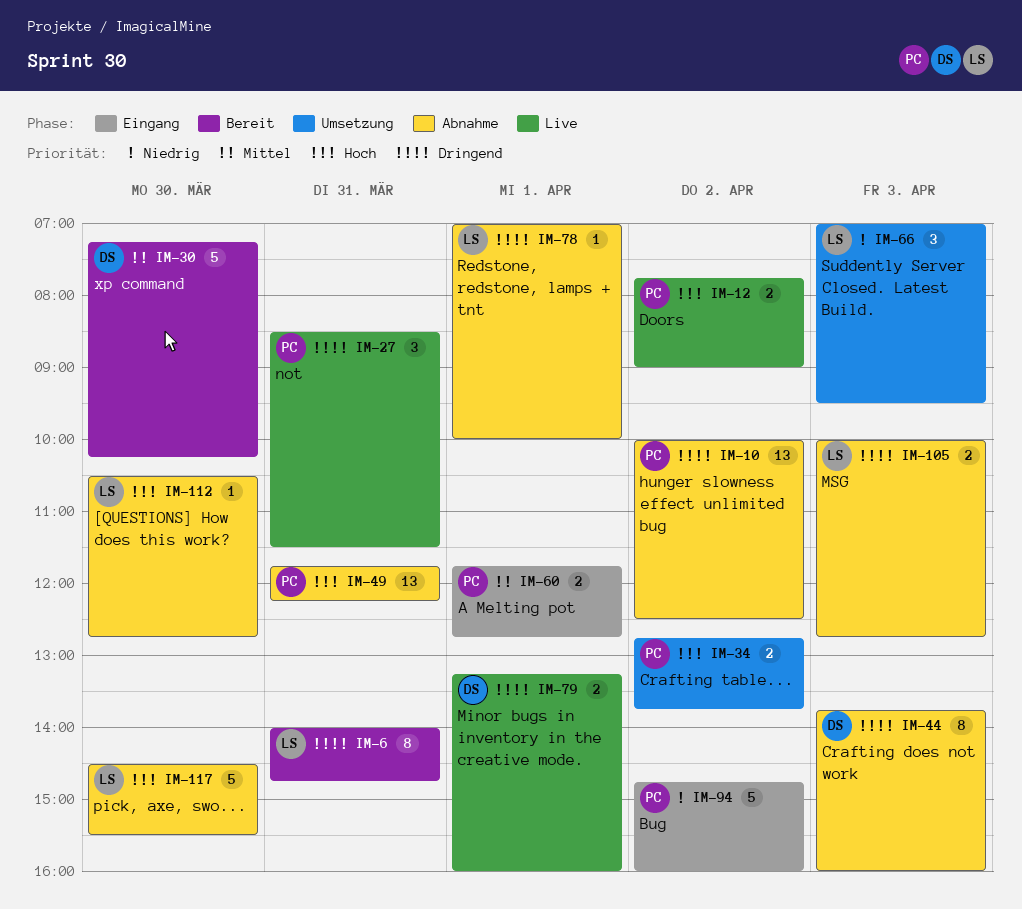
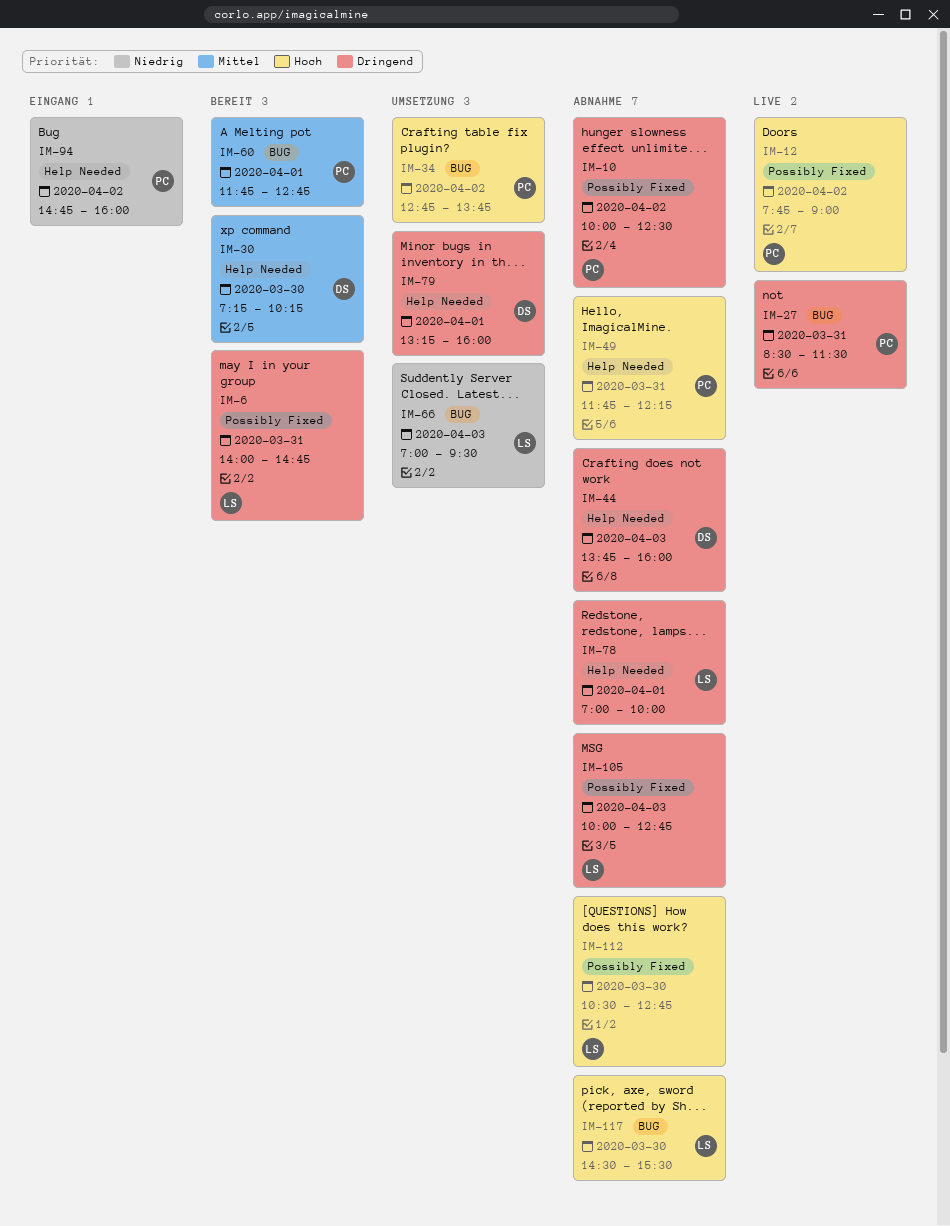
IM-60, status: Eingang -> Bereit
IM-79, status: Live -> Umsetzung

